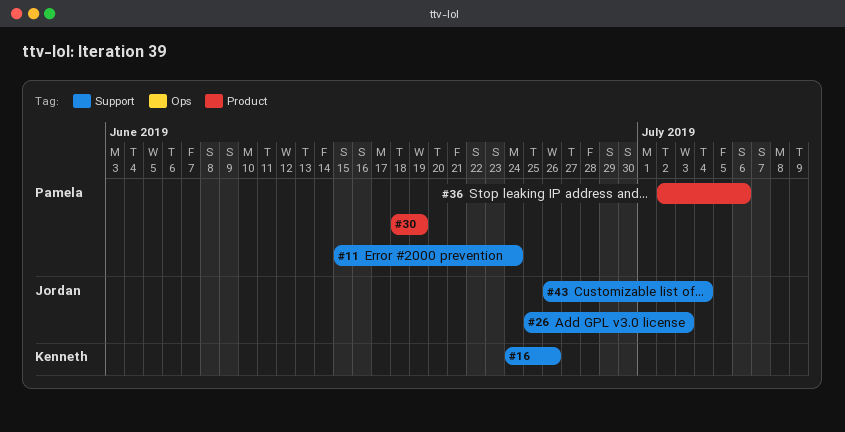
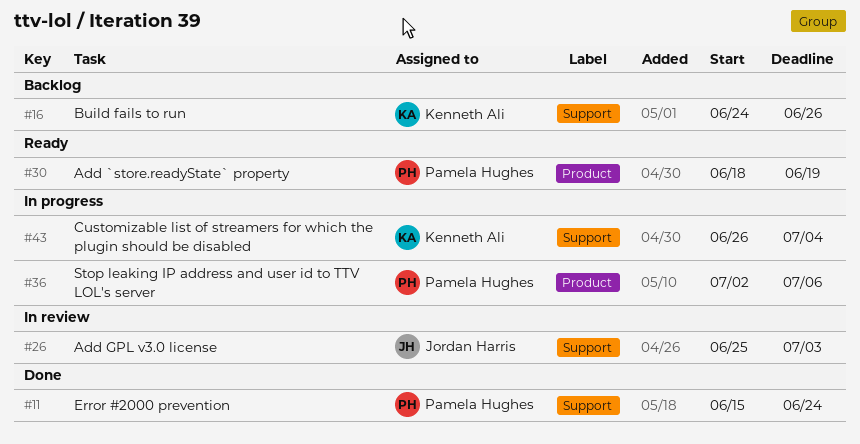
#43, owner: Jordan Harris -> Kenneth Ali

